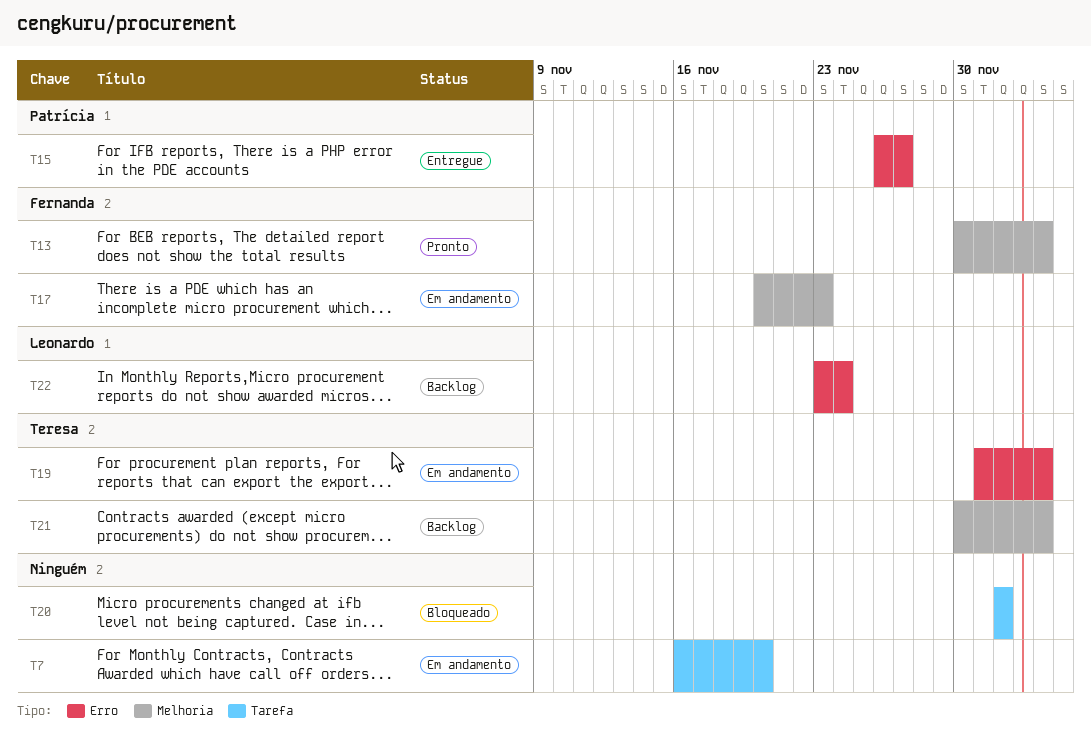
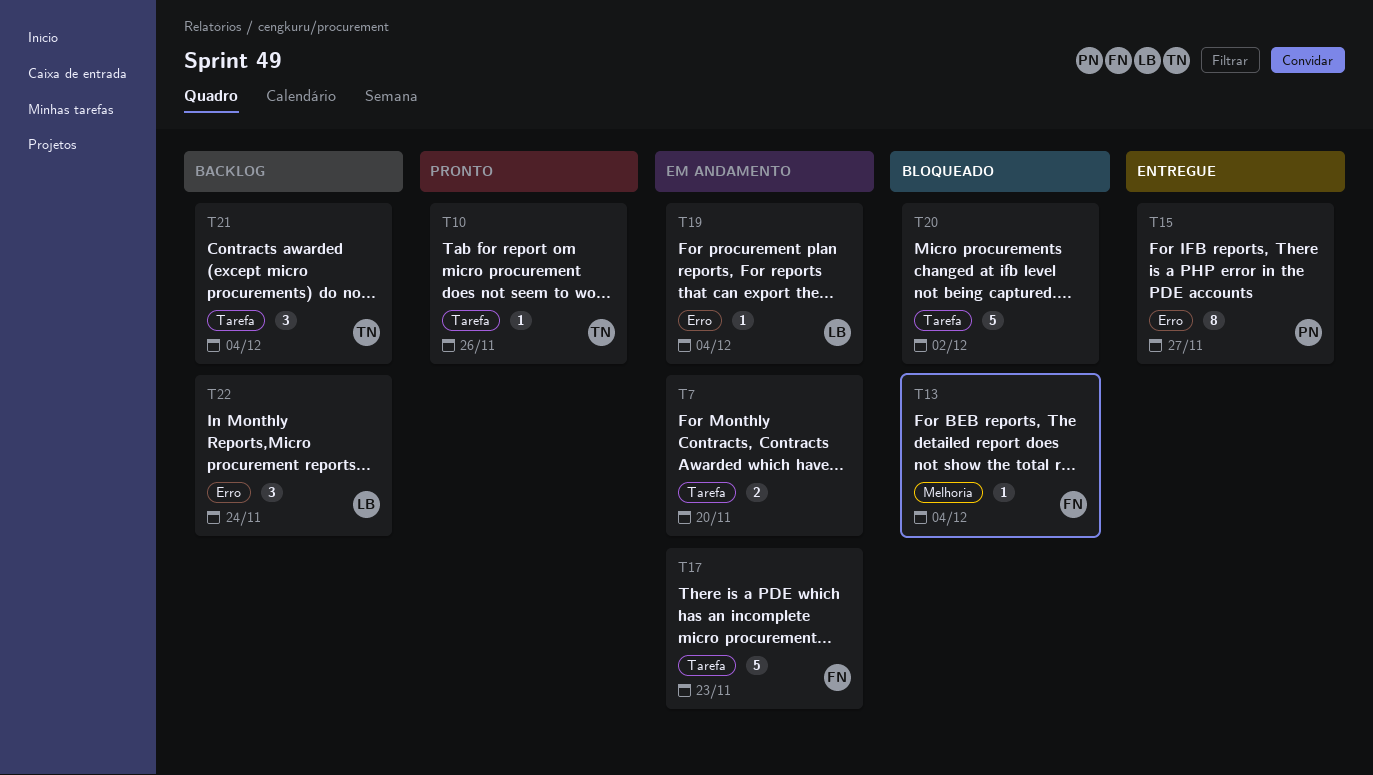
T10: none -> present
T13, status: Pronto -> Bloqueado
T17, label: Melhoria -> Tarefa
T19, owner: Teresa -> Leonardo
T21, label: Melhoria -> Tarefa

